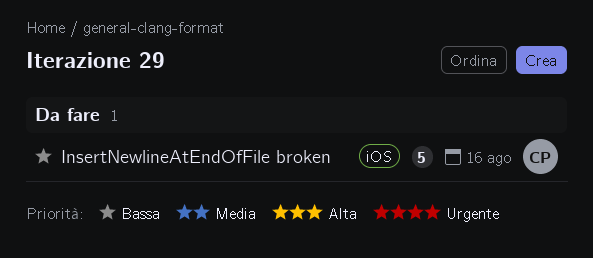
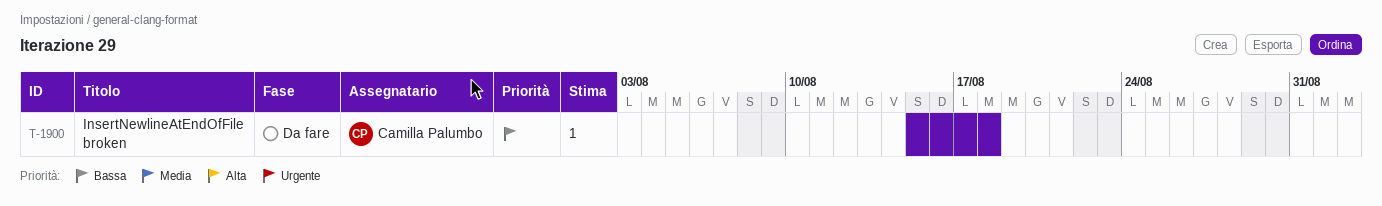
InsertNewlineAtEndOfFile broken, estimate: 5 -> 1
InsertNewlineAtEndOfFile broken, due: Aug 16 -> Aug 18

